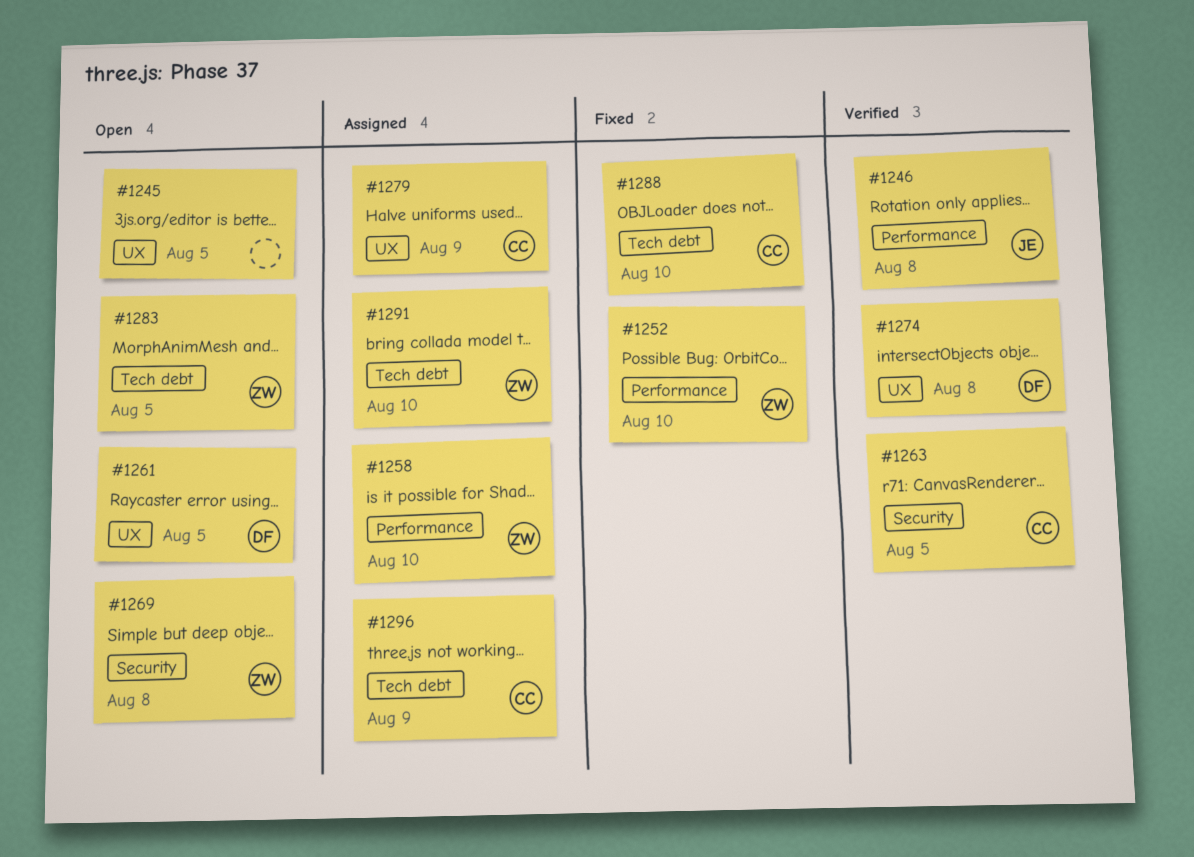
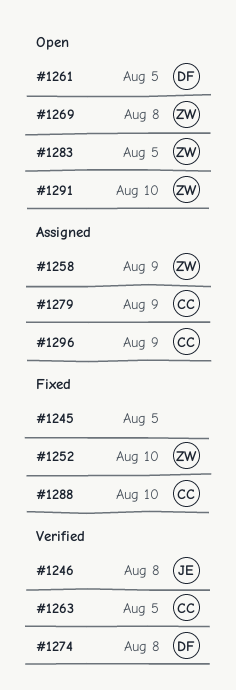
#1245, status: Open -> Fixed
#1258, due: Aug 10 -> Aug 9
#1291, status: Assigned -> Open

